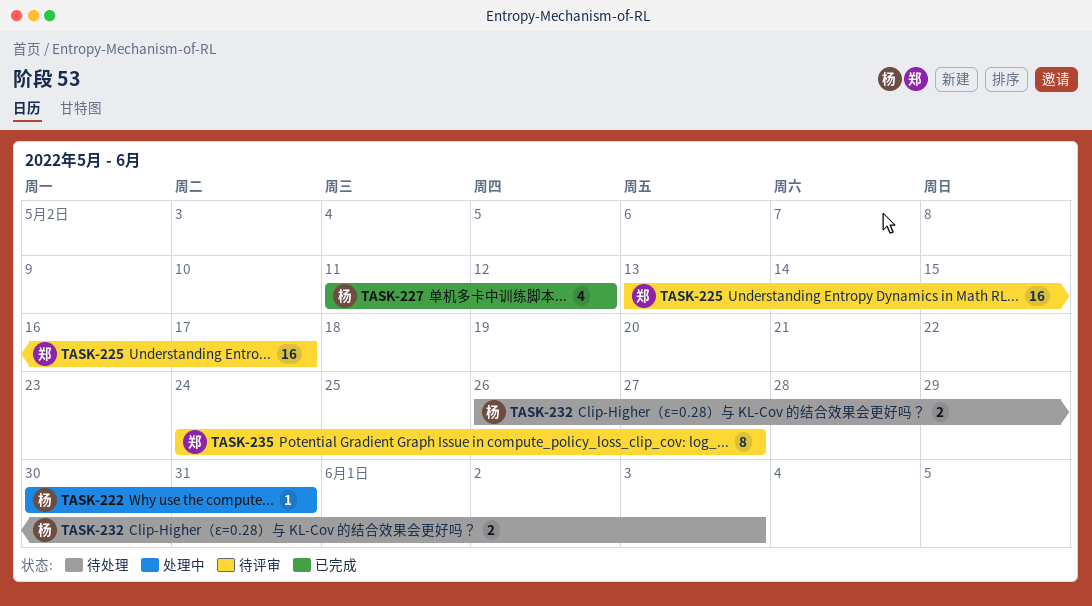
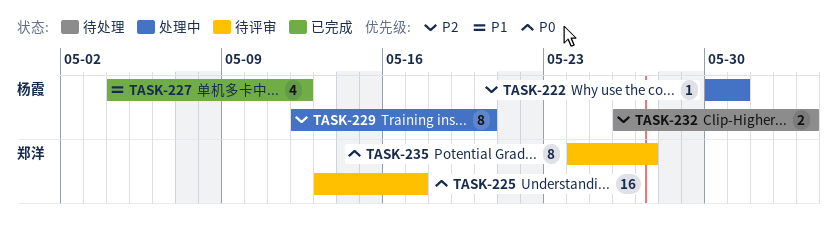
TASK-227, start: May 11 -> May 4
TASK-229: none -> present

